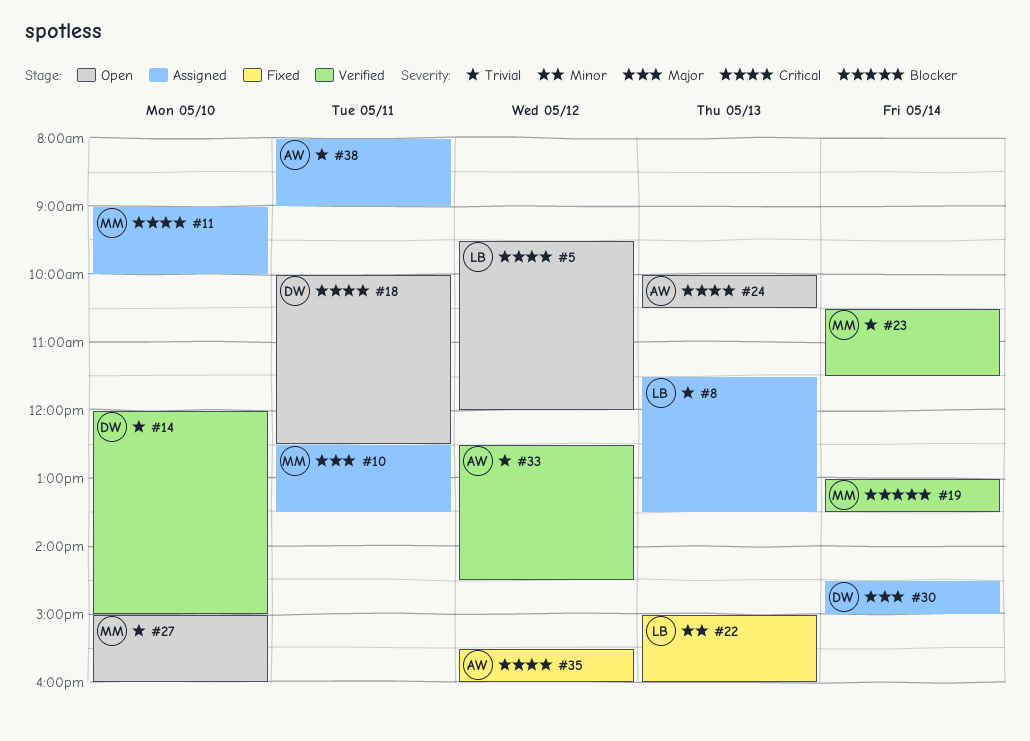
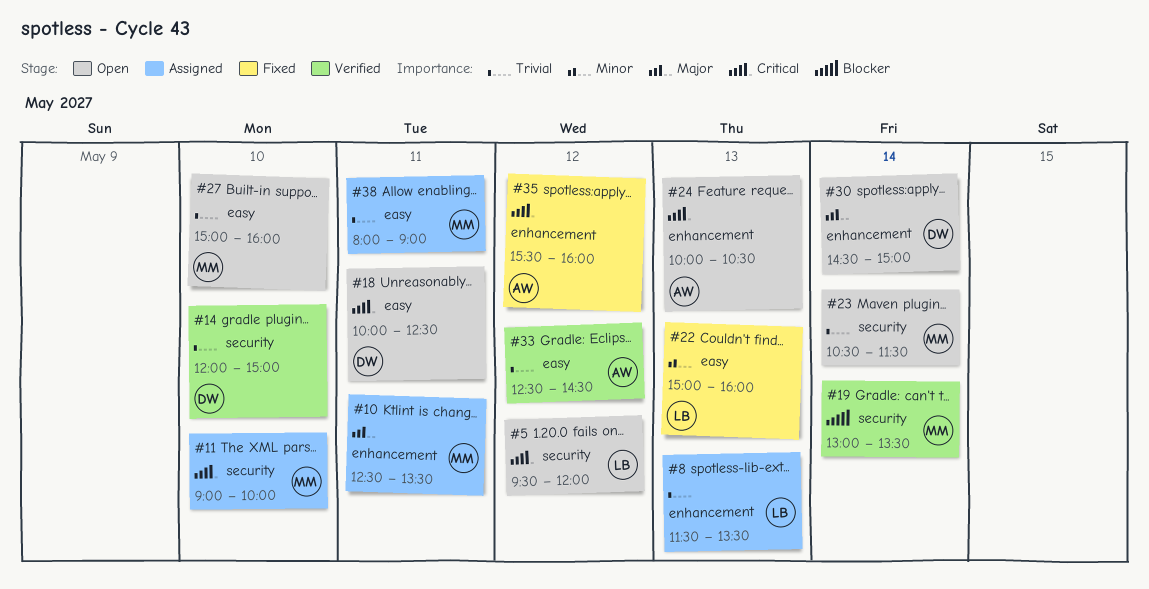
#23, status: Verified -> Open
#30, status: Assigned -> Open
#38, owner: AW -> MM

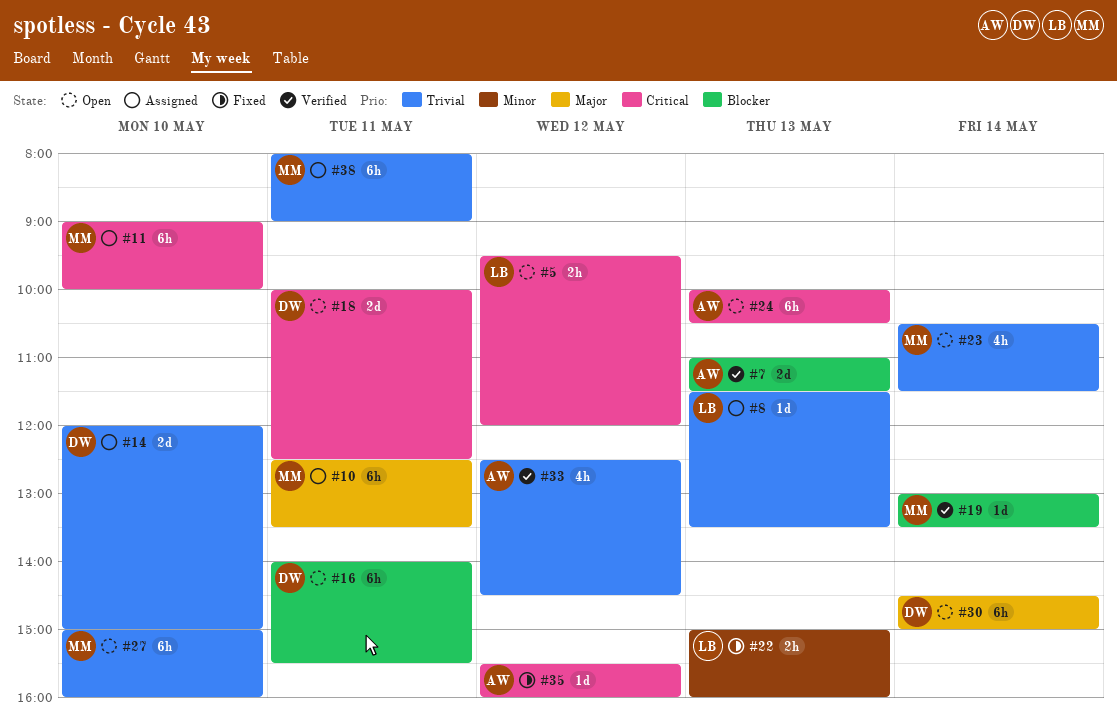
#7: none -> present
#14, status: Verified -> Assigned
#16: none -> present

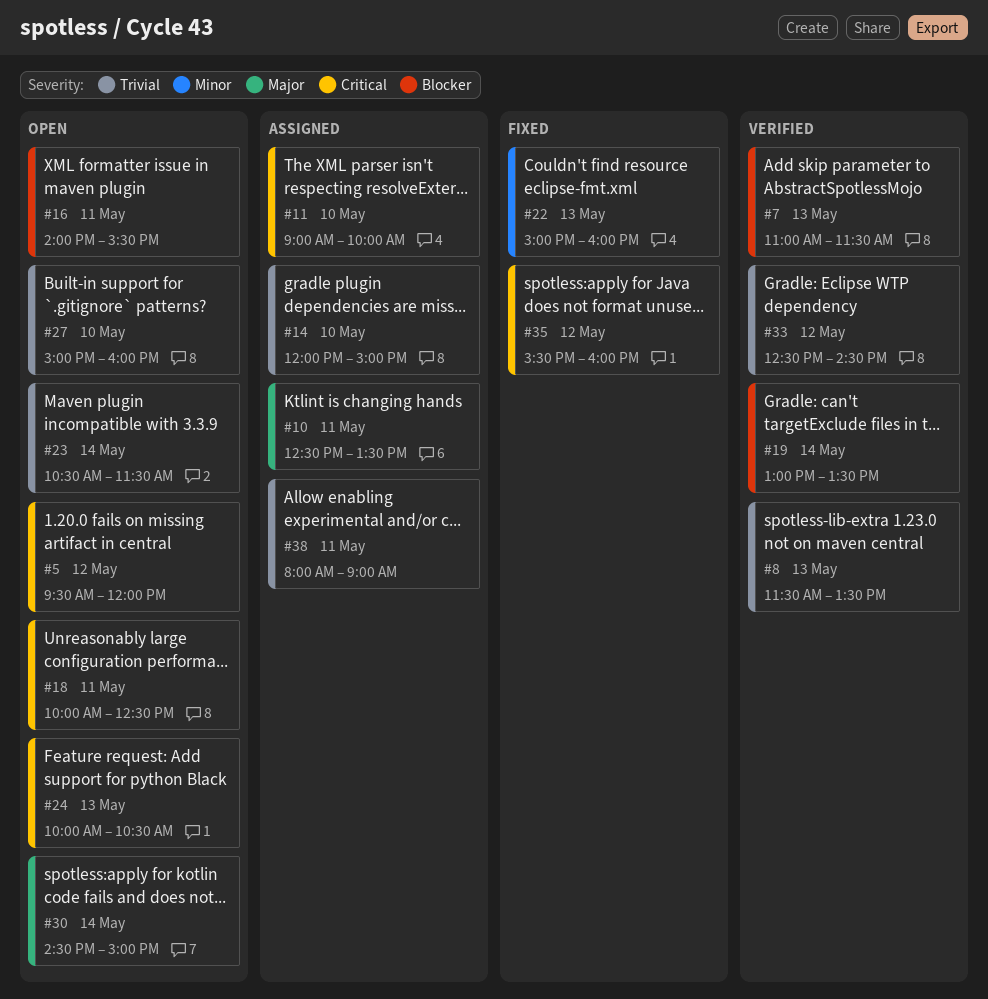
#8, status: Assigned -> Verified

